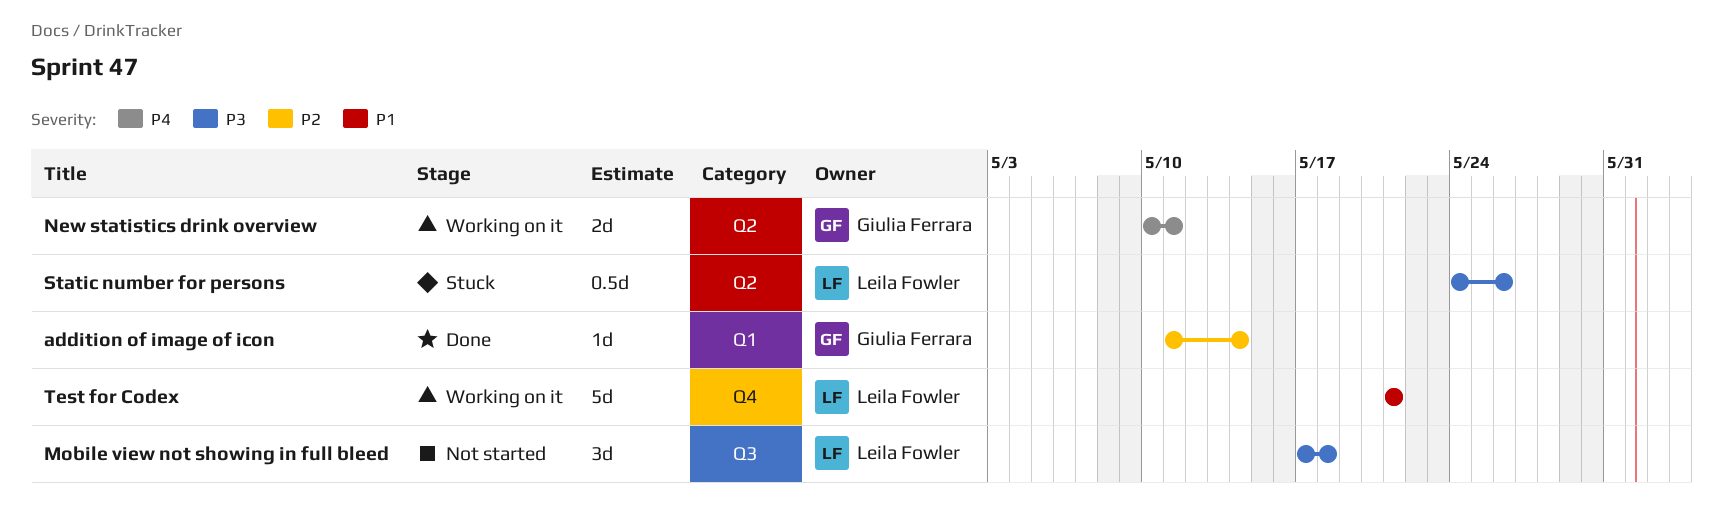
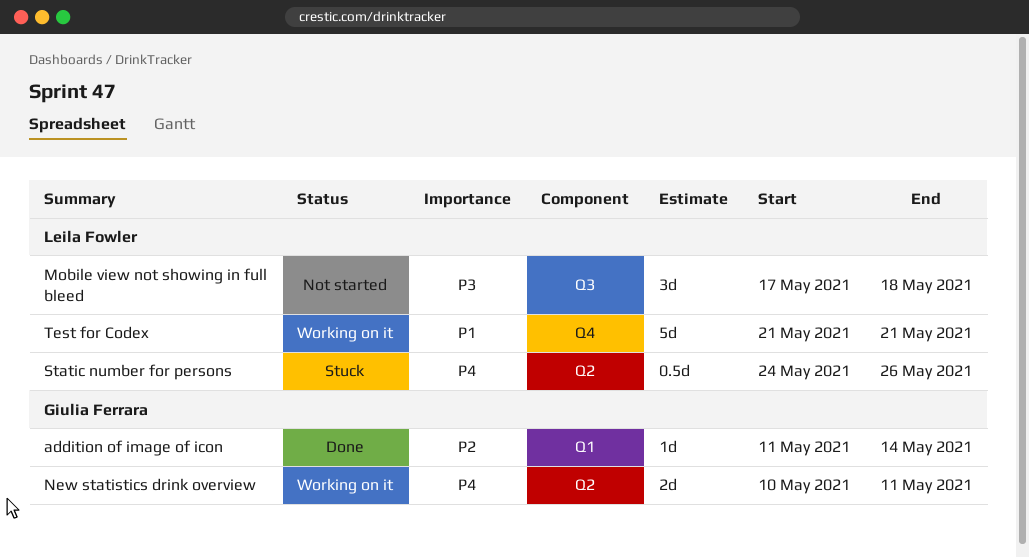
Static number for persons, priority: P3 -> P4

